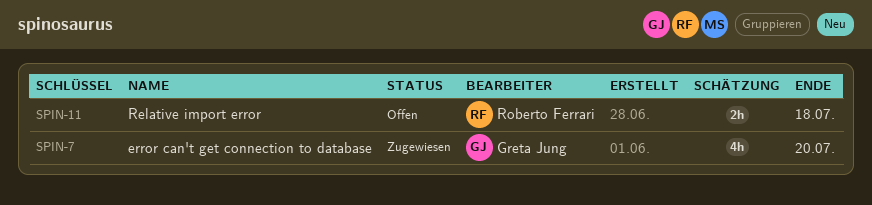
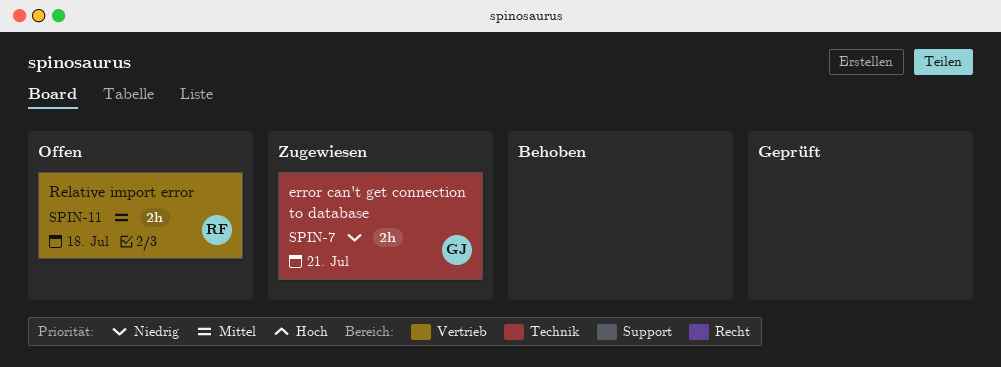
SPIN-7, estimate: 4h -> 2h
SPIN-7, due: Jul 20 -> Jul 21

